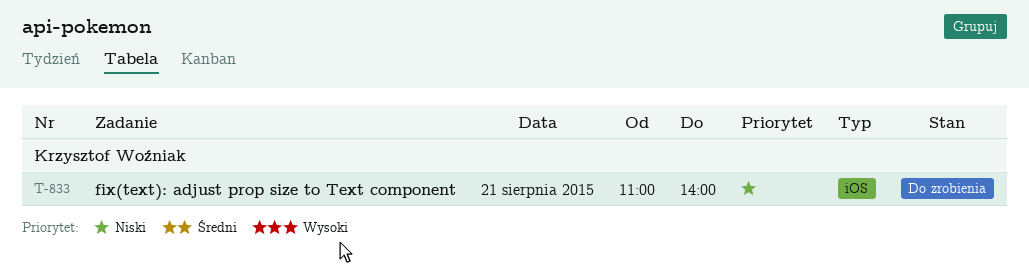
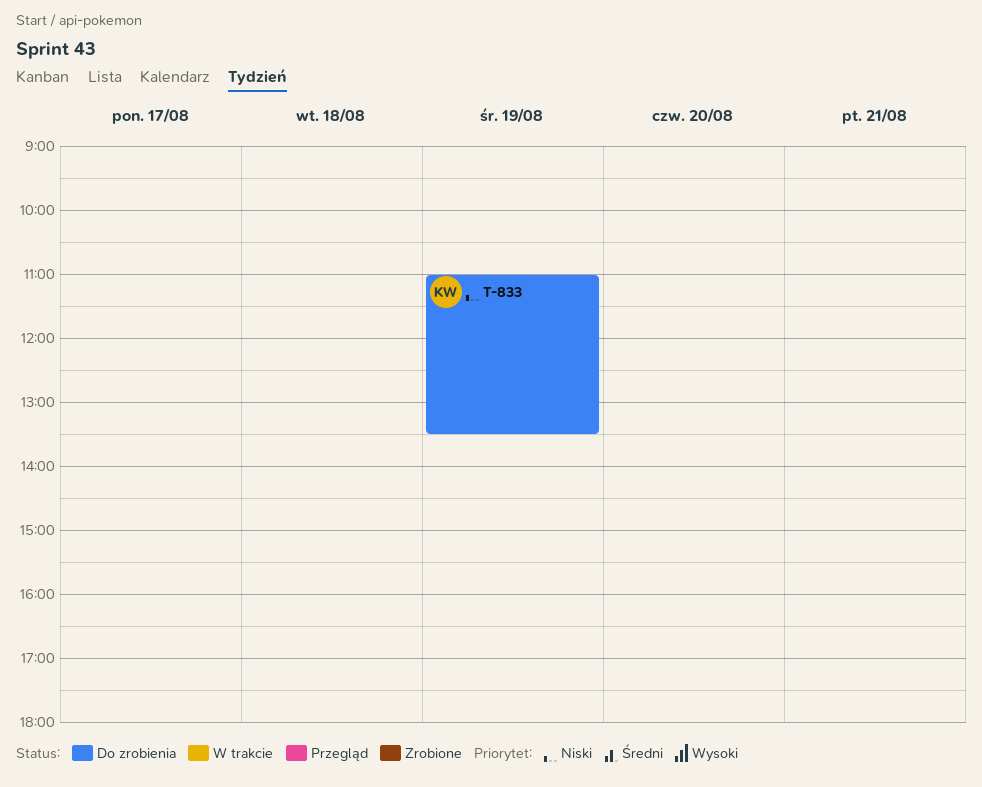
T-833, day: Aug 21 -> Aug 19
T-833, ends: 14:00 -> 13:30

